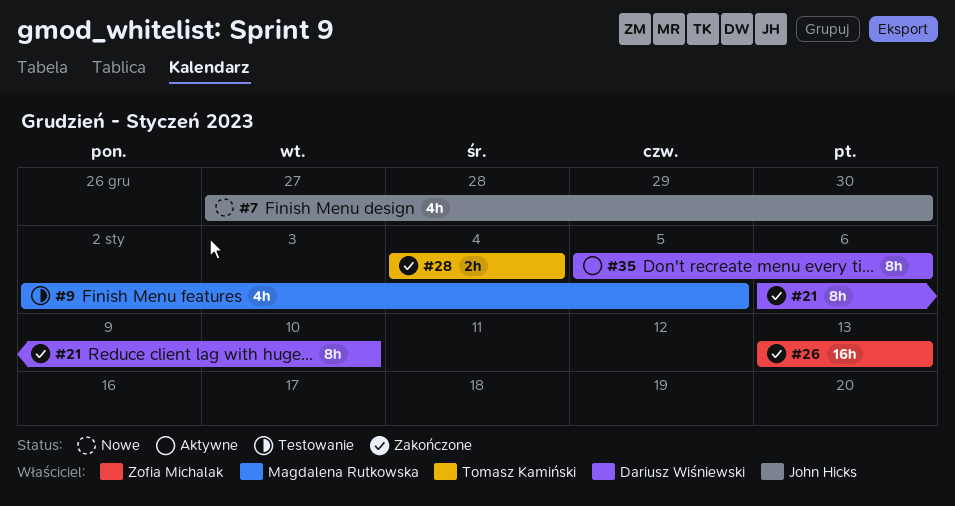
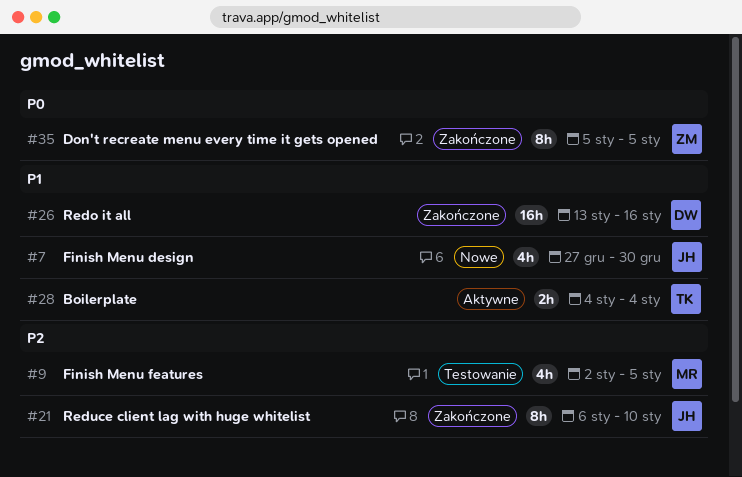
#21, owner: Dariusz Wiśniewski -> John Hicks
#26, owner: Zofia Michalak -> Dariusz Wiśniewski
#26, due: Jan 13 -> Jan 16
#28, status: Zakończone -> Aktywne
#35, status: Aktywne -> Zakończone
#35, owner: Dariusz Wiśniewski -> Zofia Michalak
#35, due: Jan 6 -> Jan 5

